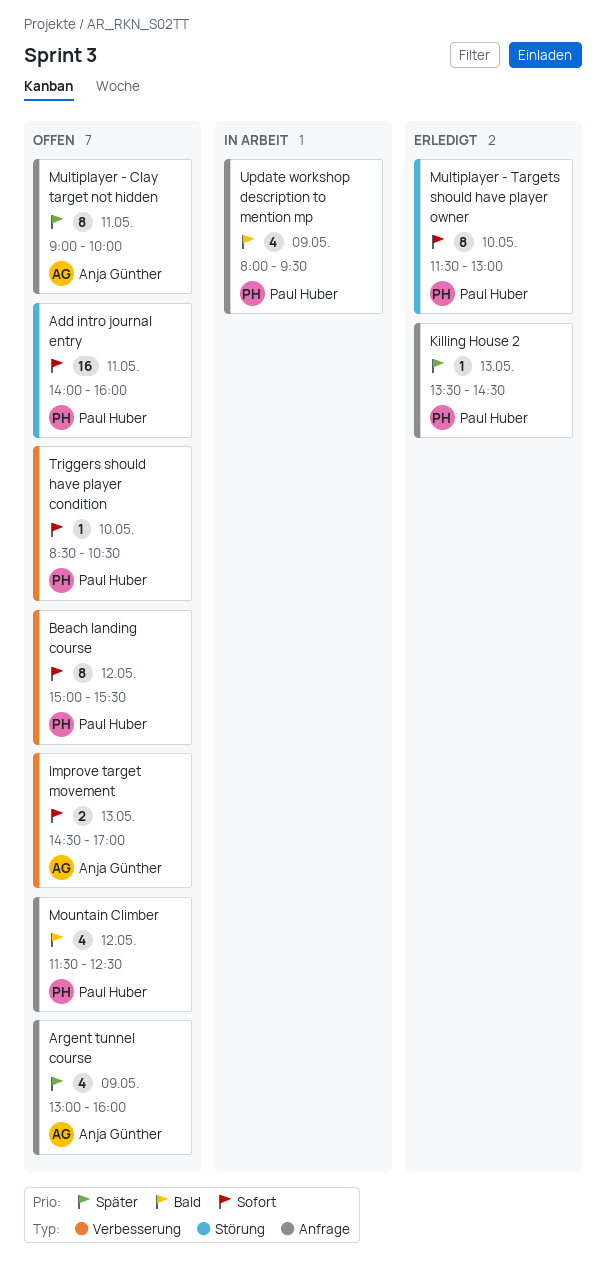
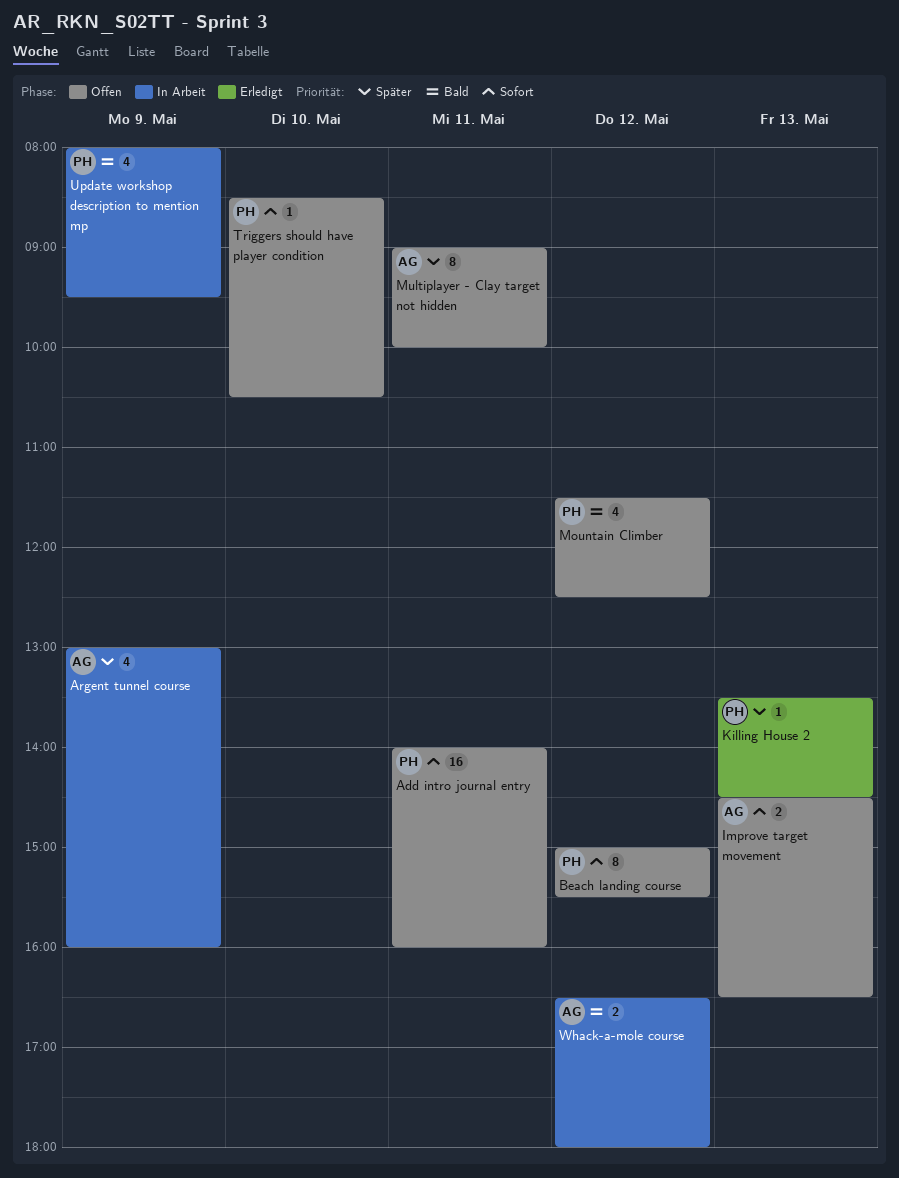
Argent tunnel course, status: Offen -> In Arbeit
Improve target movement, ends: 17:00 -> 16:30
Multiplayer - Targets should have player owner: present -> none
Whack-a-mole course: none -> present

